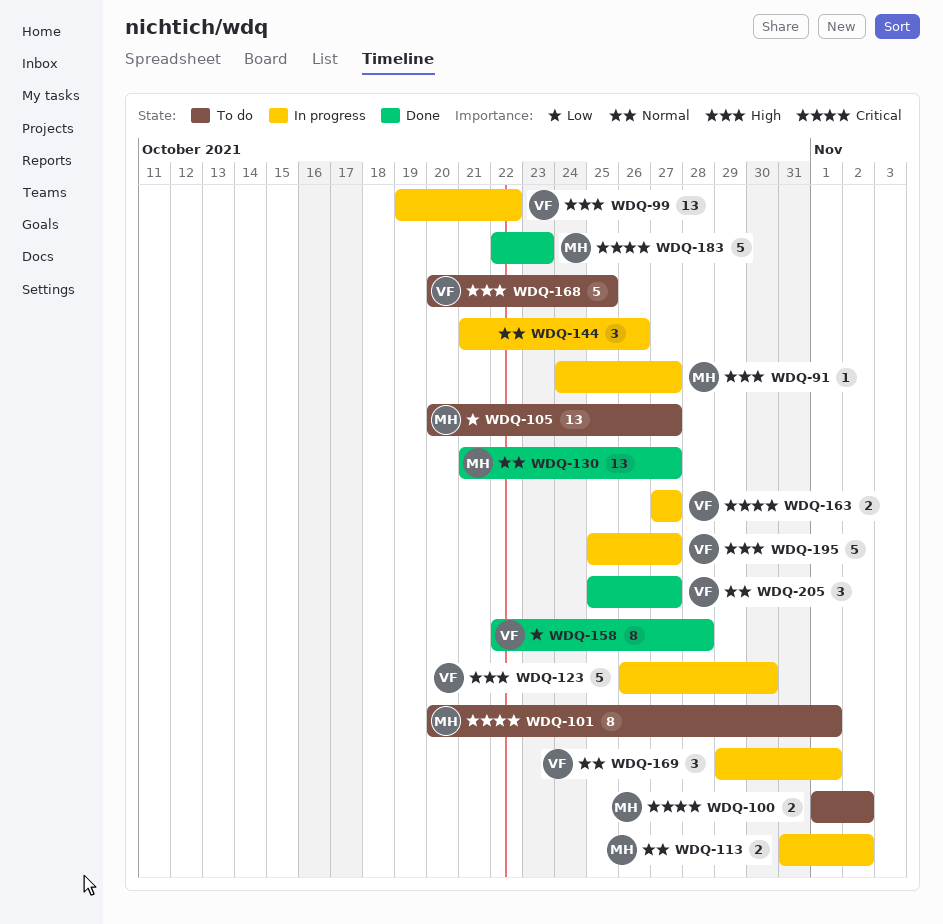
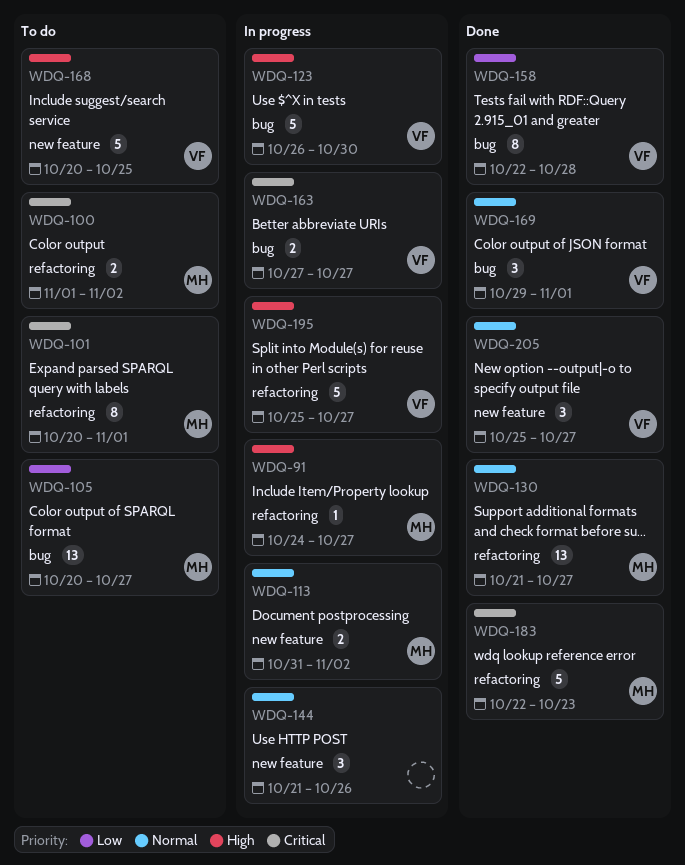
WDQ-99: present -> none
WDQ-169, status: In progress -> Done

